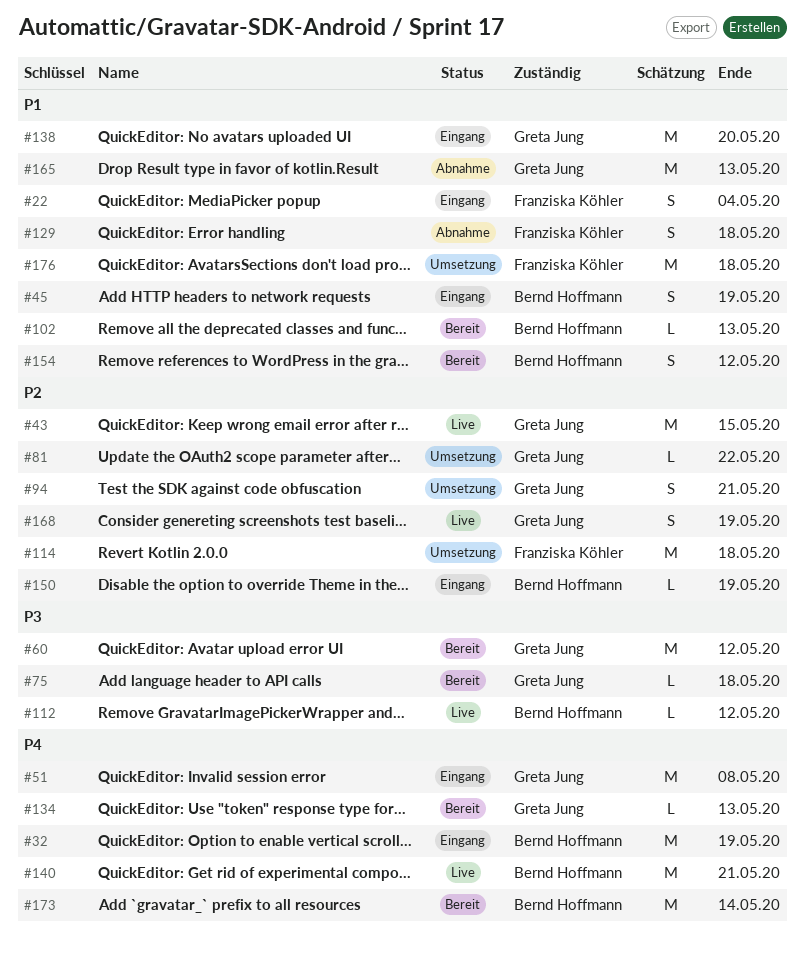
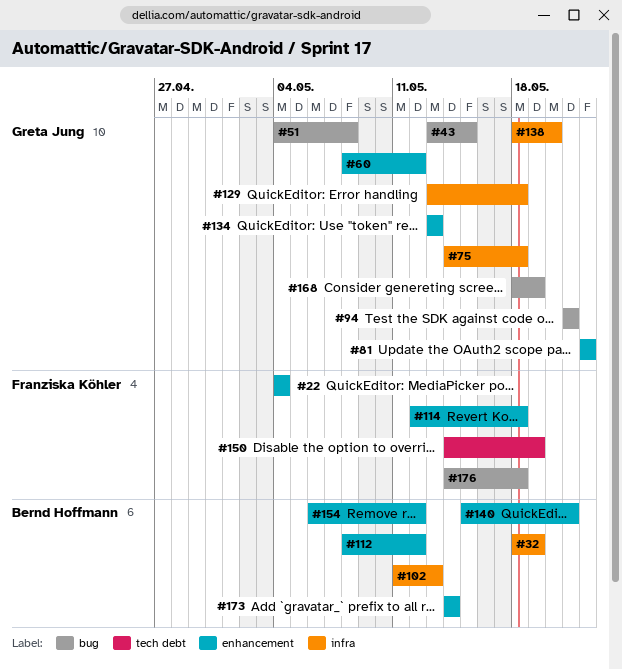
#45: present -> none
#129, owner: Franziska Köhler -> Greta Jung
#150, owner: Bernd Hoffmann -> Franziska Köhler
#165: present -> none

